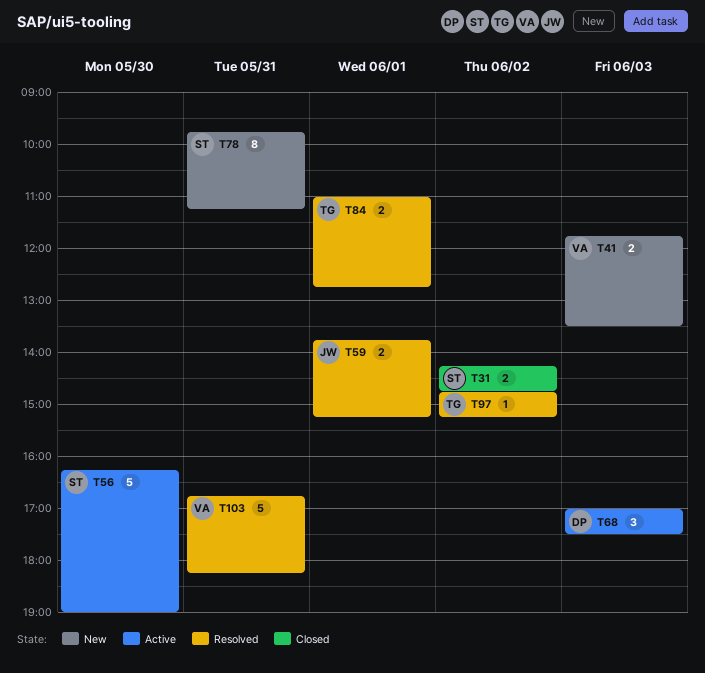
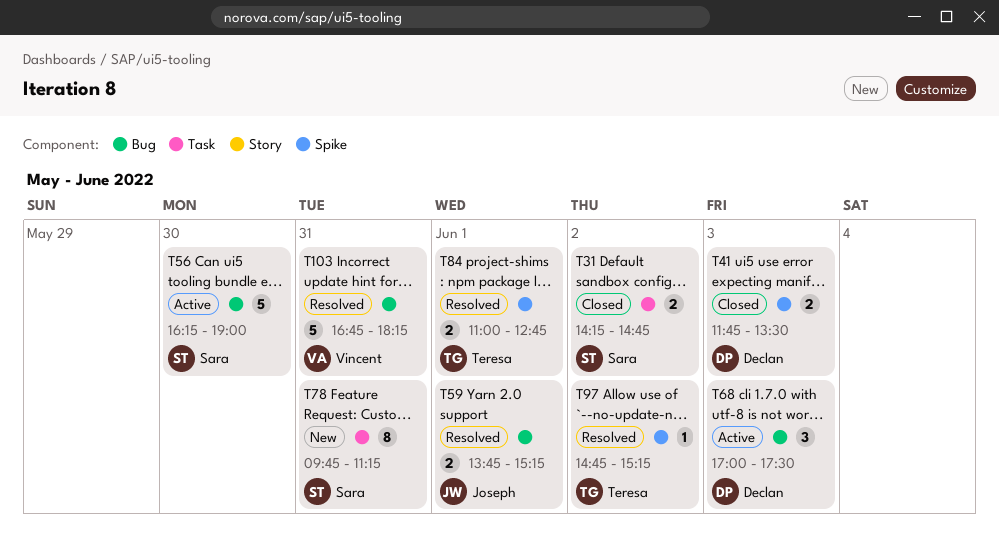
T41, status: New -> Closed
T41, owner: Vincent -> Declan

